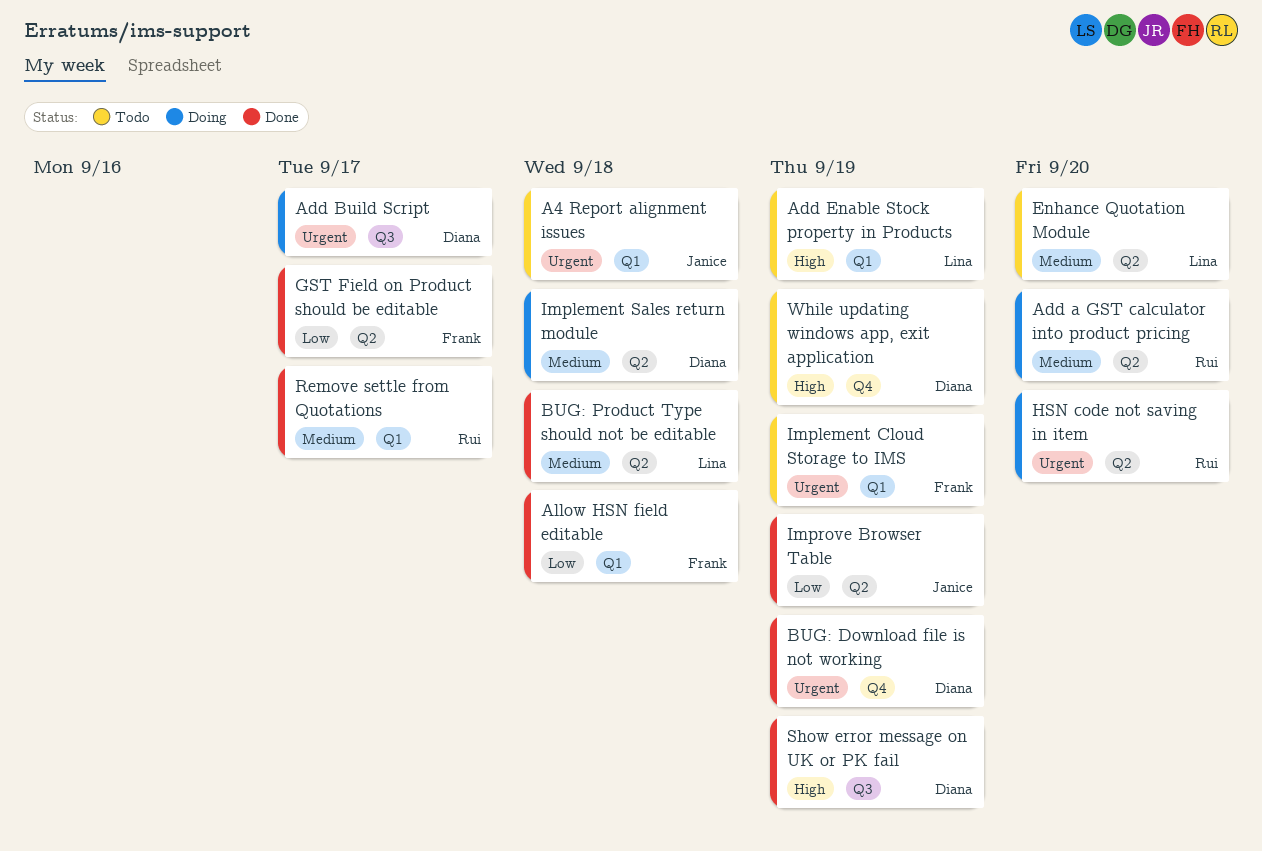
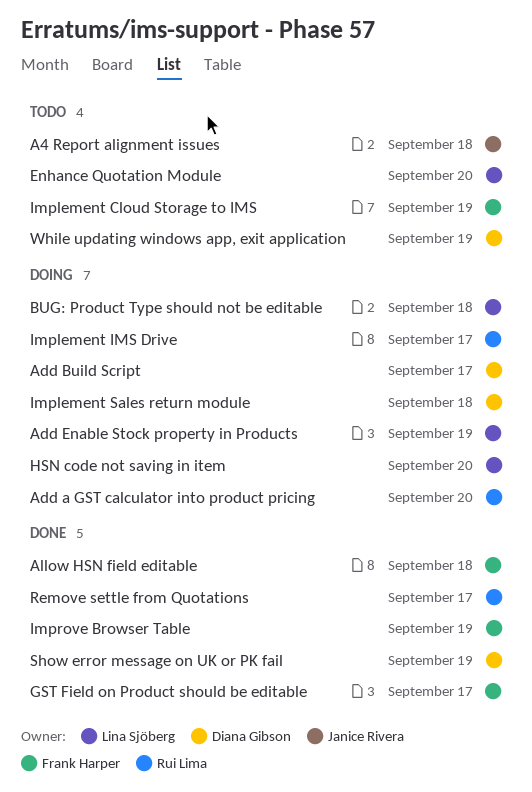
Add Enable Stock property in Products, status: Todo -> Doing
BUG: Download file is not working: present -> none
BUG: Product Type should not be editable, status: Done -> Doing
HSN code not saving in item, owner: Rui Lima -> Lina Sjöberg
Implement IMS Drive: none -> present
Improve Browser Table, owner: Janice Rivera -> Frank Harper

